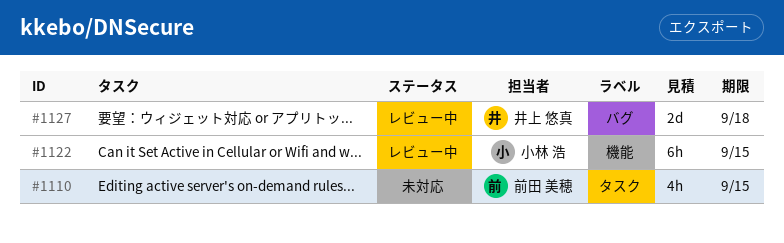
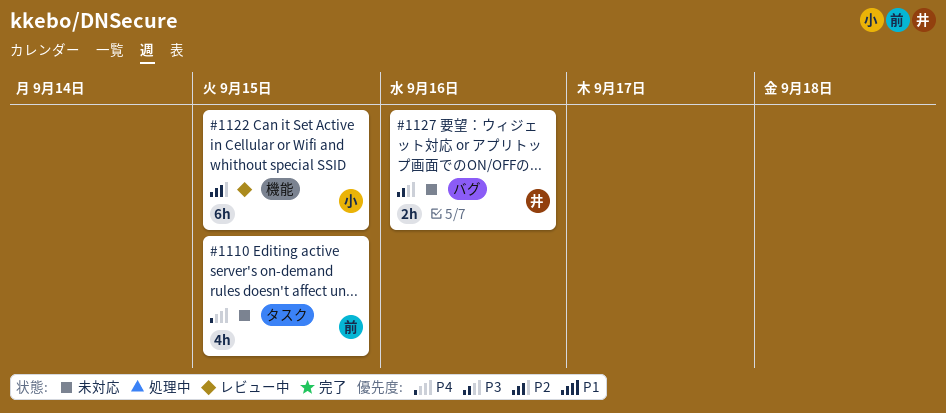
#1127, status: レビュー中 -> 未対応
#1127, estimate: 2d -> 2h
#1127, due: Sep 18 -> Sep 16

